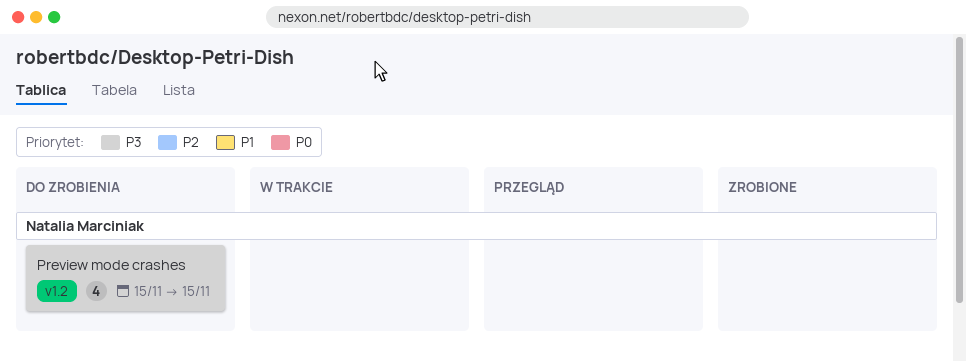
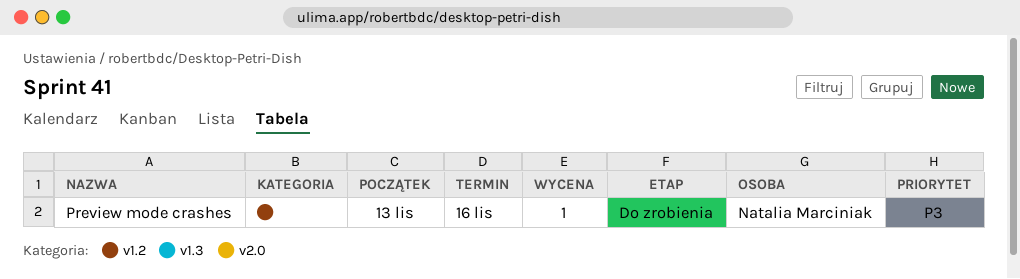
Preview mode crashes, estimate: 4 -> 1
Preview mode crashes, start: Nov 15 -> Nov 13
Preview mode crashes, due: Nov 15 -> Nov 16

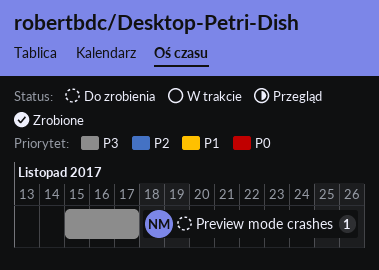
Preview mode crashes, start: Nov 13 -> Nov 15
Preview mode crashes, due: Nov 16 -> Nov 17

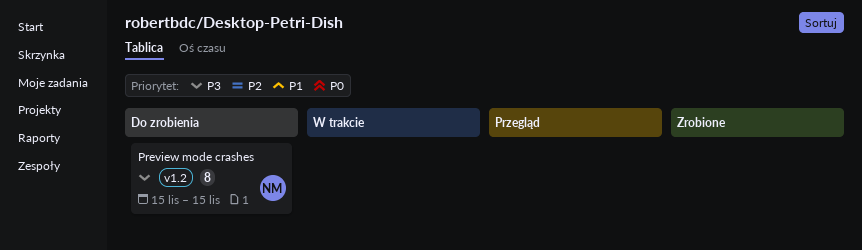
Preview mode crashes, estimate: 1 -> 8
Preview mode crashes, due: Nov 17 -> Nov 15

